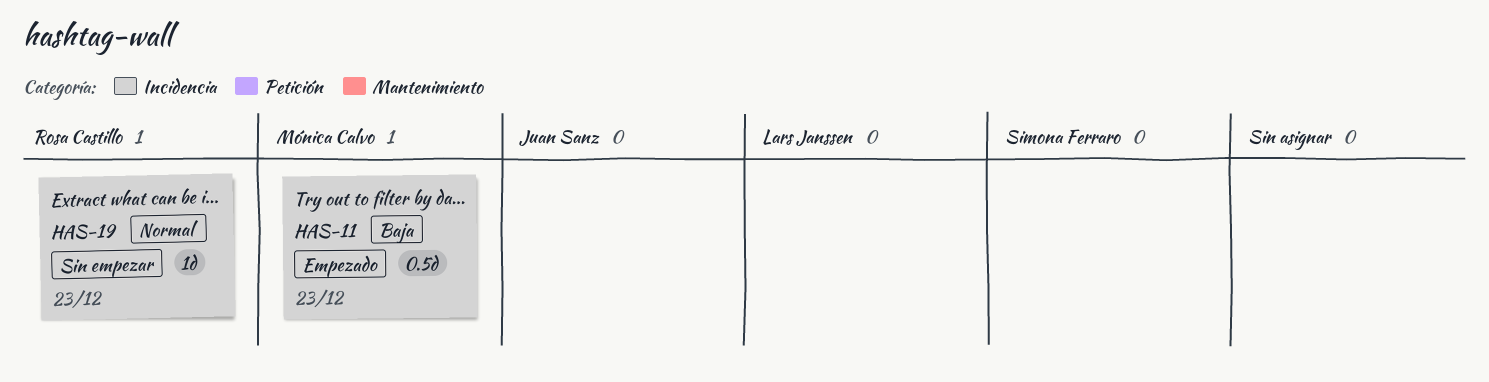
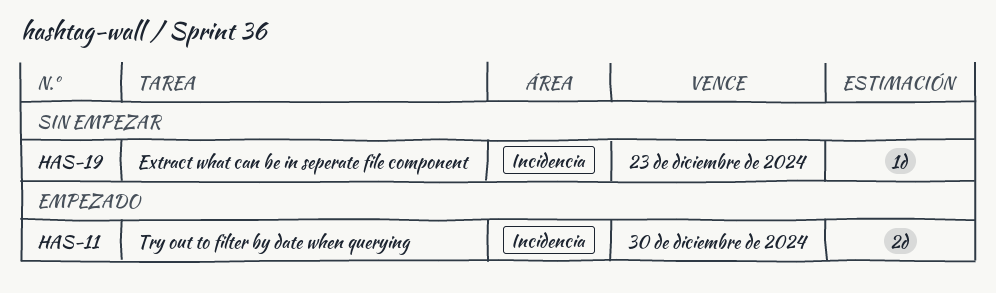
HAS-11, estimate: 0.5d -> 2d
HAS-11, due: Dec 23 -> Dec 30

